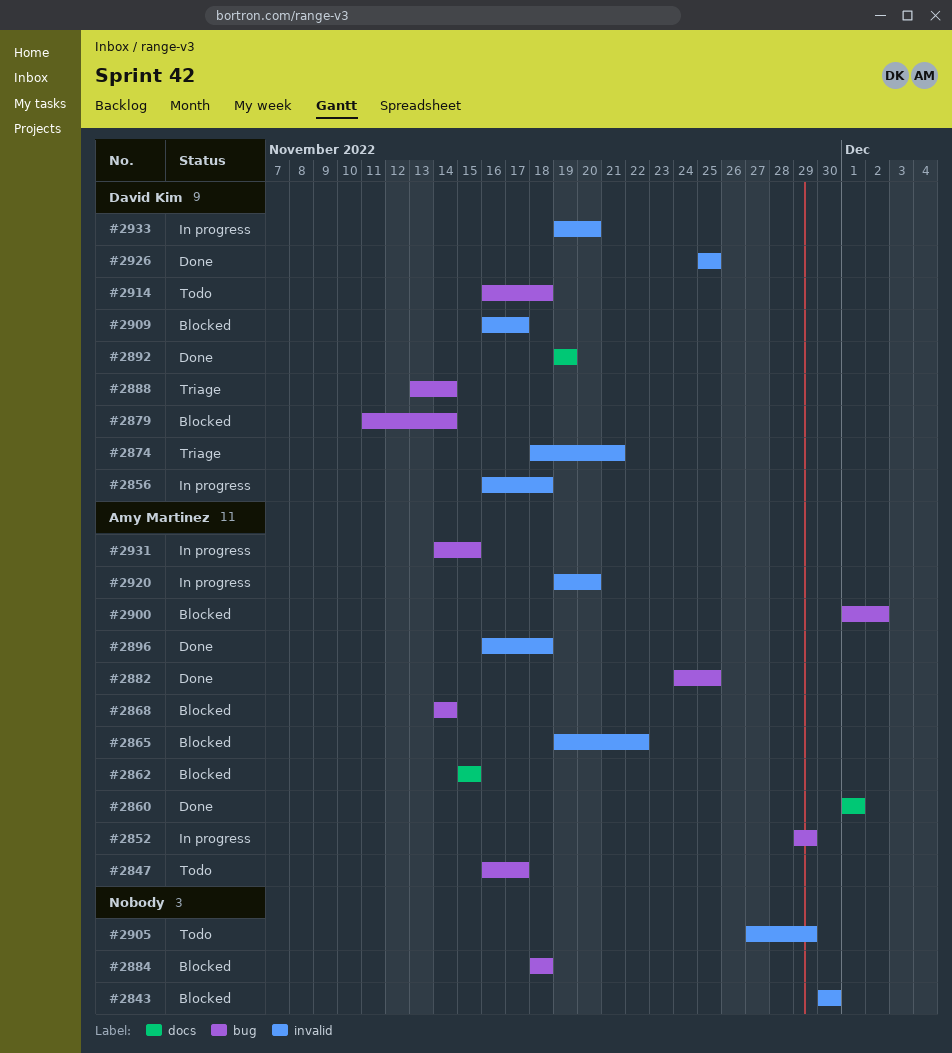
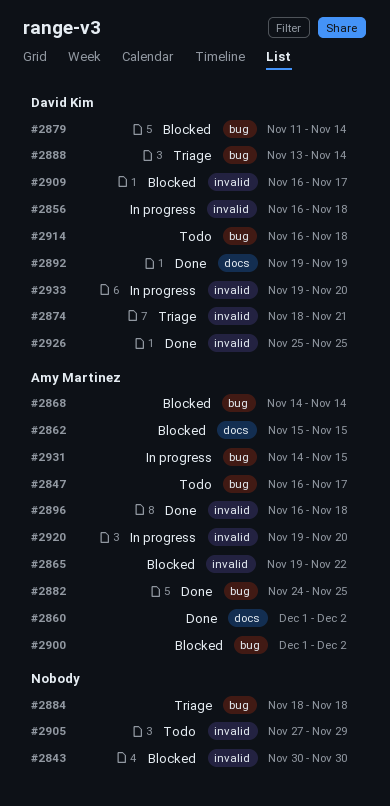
#2852: present -> none
#2860, due: Dec 1 -> Dec 2
#2884, status: Blocked -> Triage

